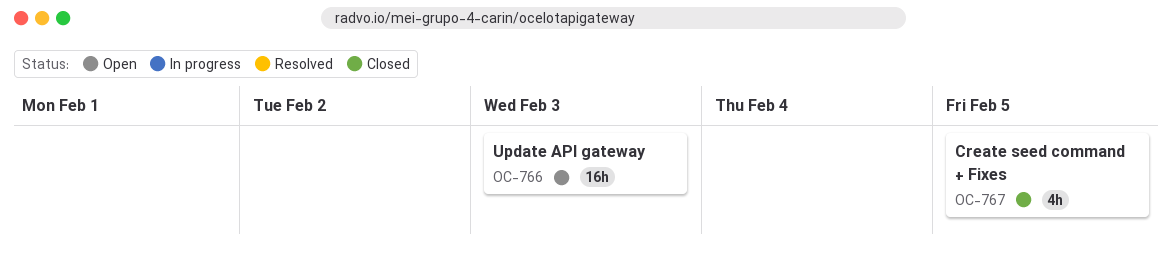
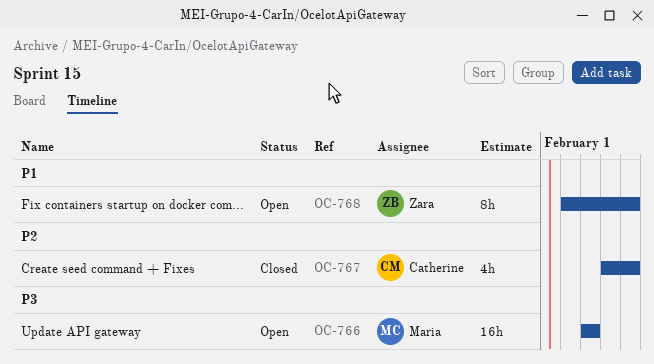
OC-768: none -> present

